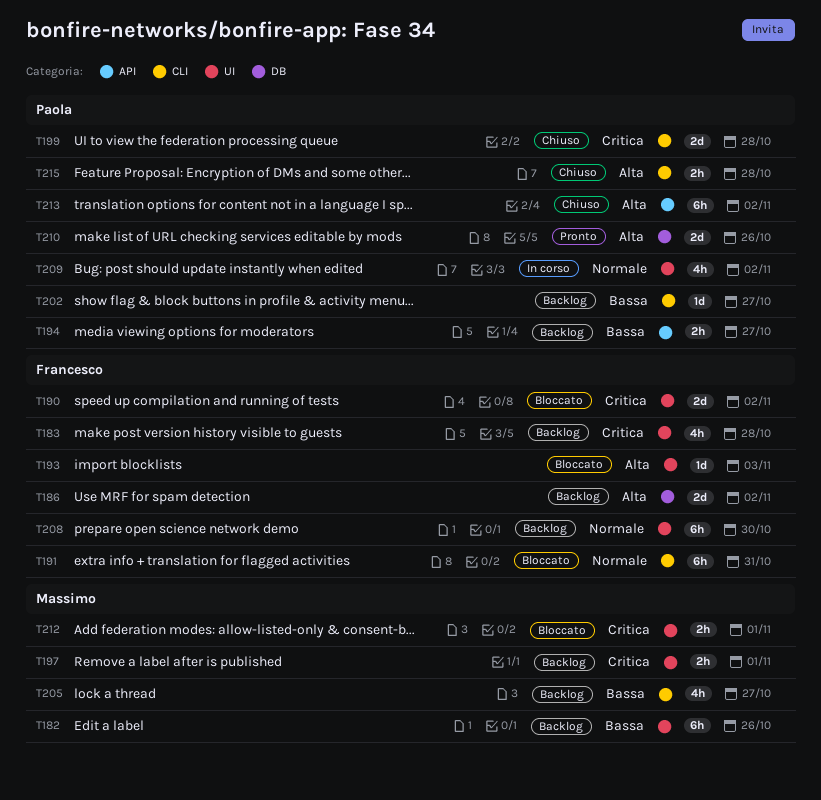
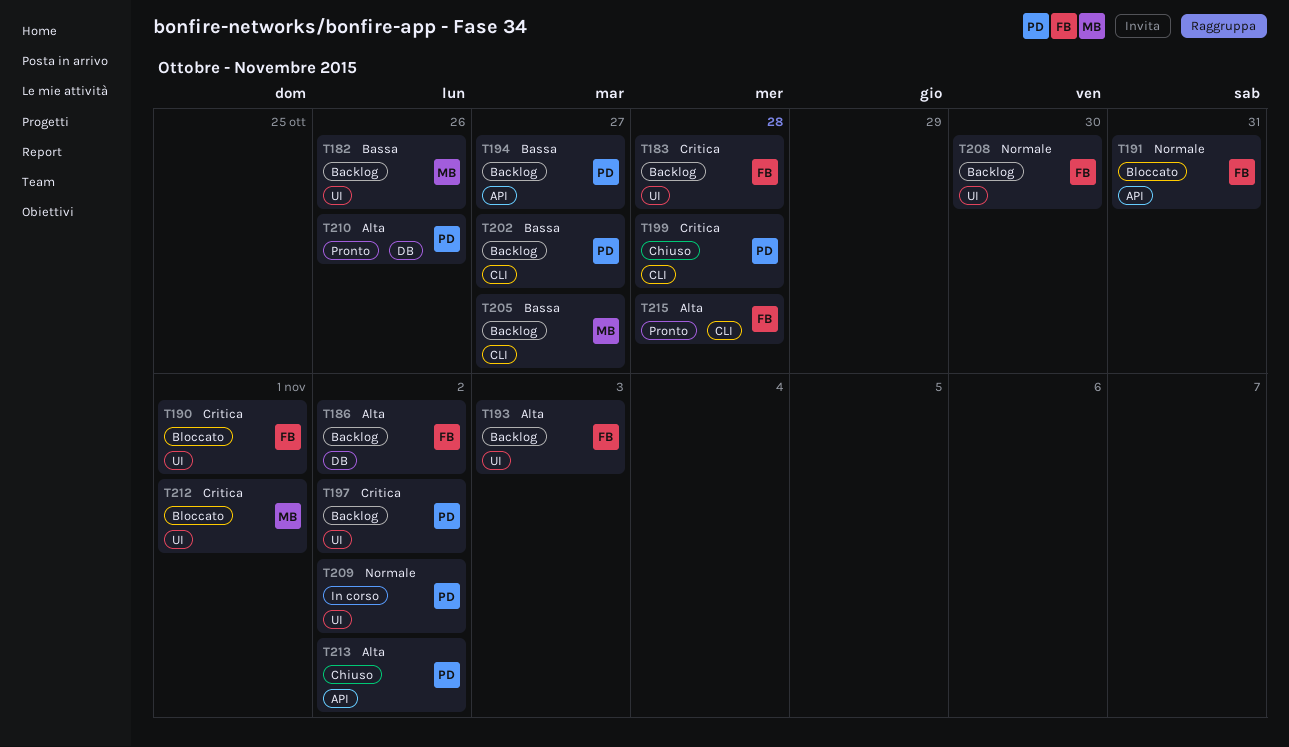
T190, due: Nov 2 -> Nov 1
T191, label: CLI -> API
T193, status: Bloccato -> Backlog
T197, owner: Massimo -> Paola
T197, due: Nov 1 -> Nov 2
T215, status: Chiuso -> Pronto
T215, owner: Paola -> Francesco

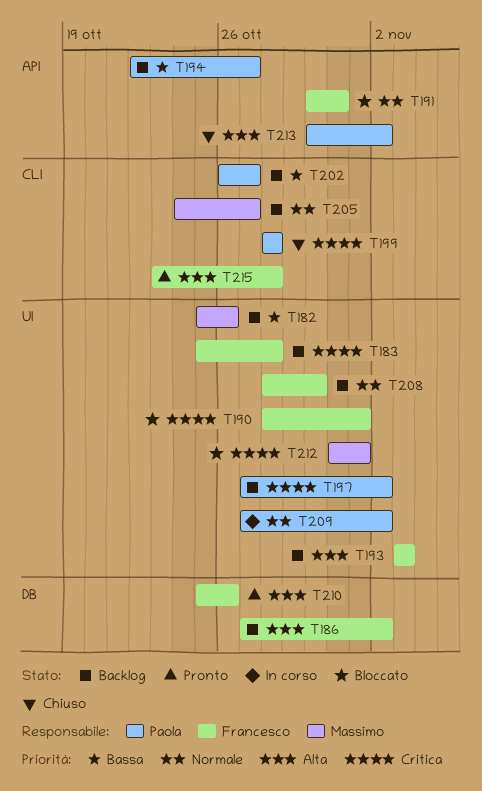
T205, priority: Bassa -> Normale
T210, owner: Paola -> Francesco

